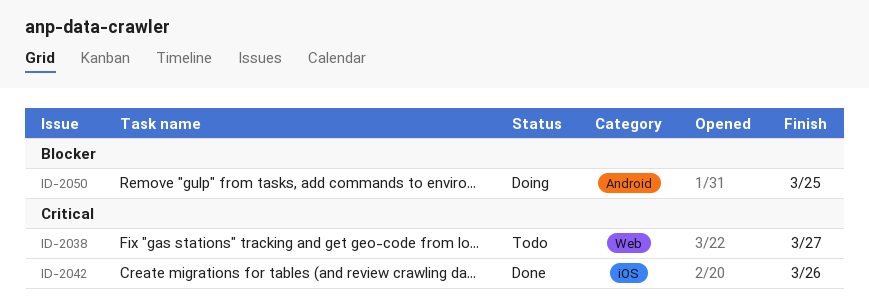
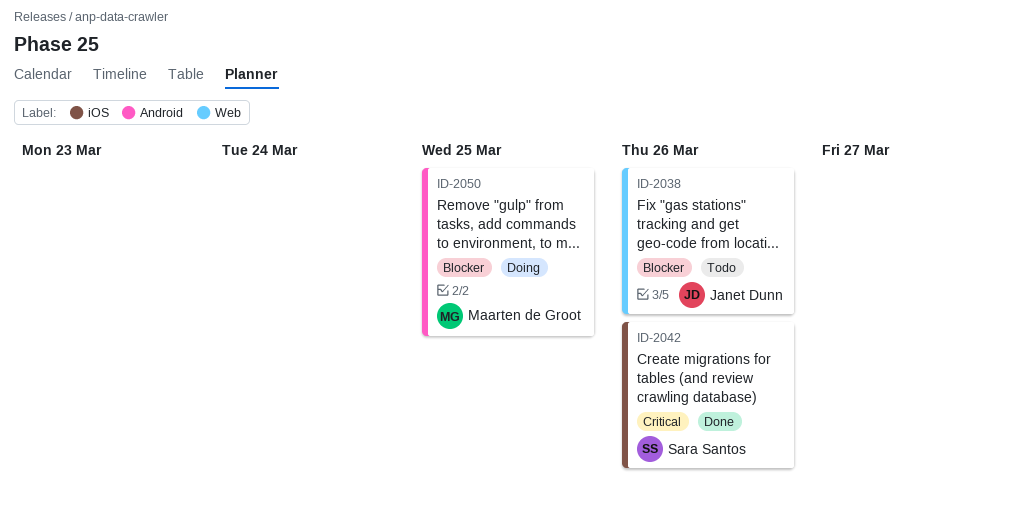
ID-2038, priority: Critical -> Blocker
ID-2038, due: Mar 27 -> Mar 26

